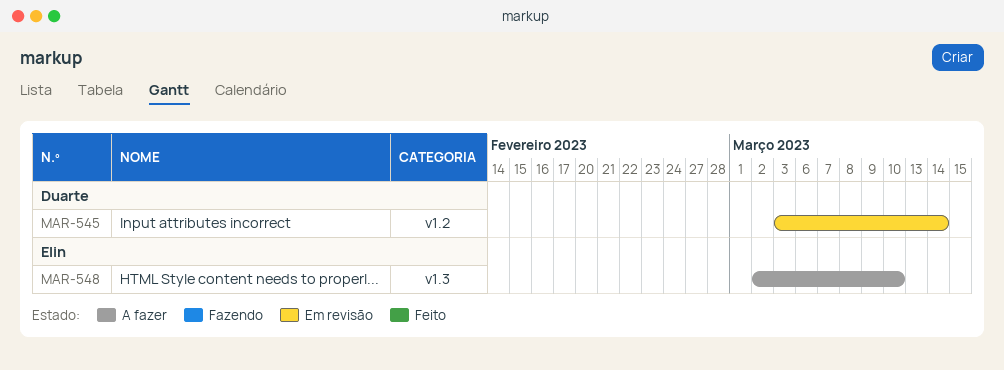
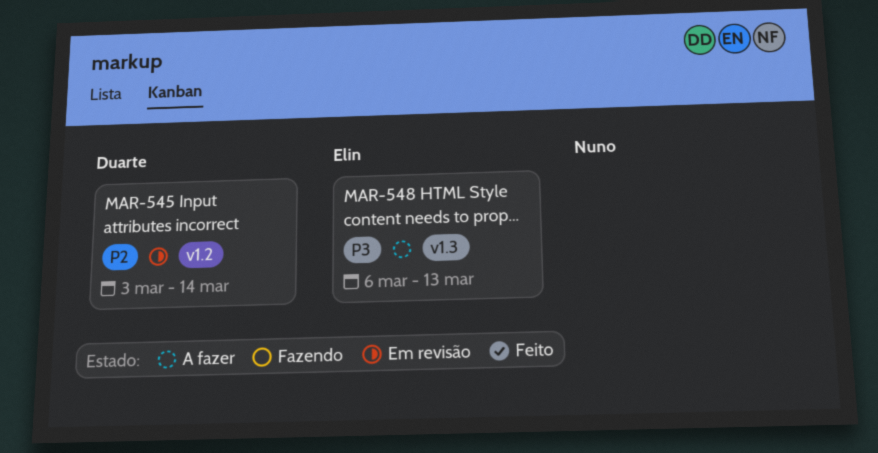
MAR-548, start: Mar 2 -> Mar 6
MAR-548, due: Mar 10 -> Mar 13

